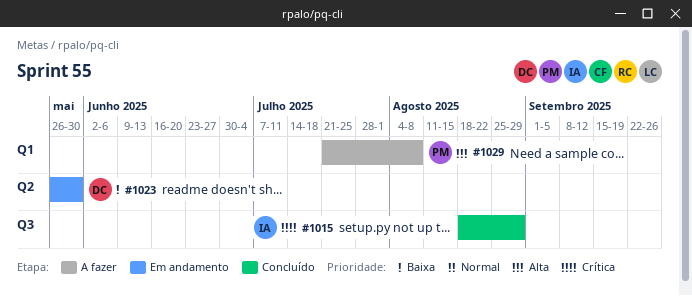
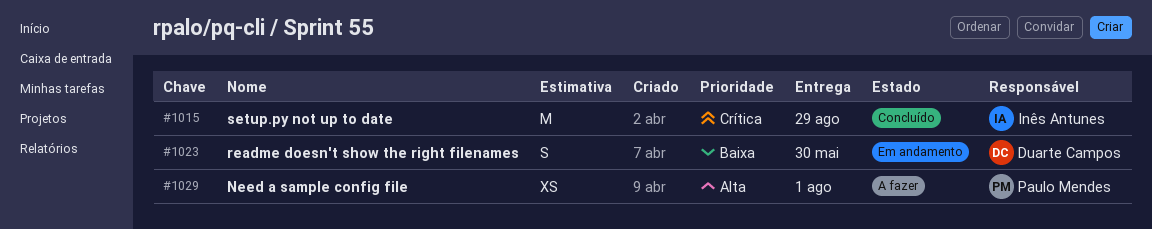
#1029, due: Aug 8 -> Aug 1

